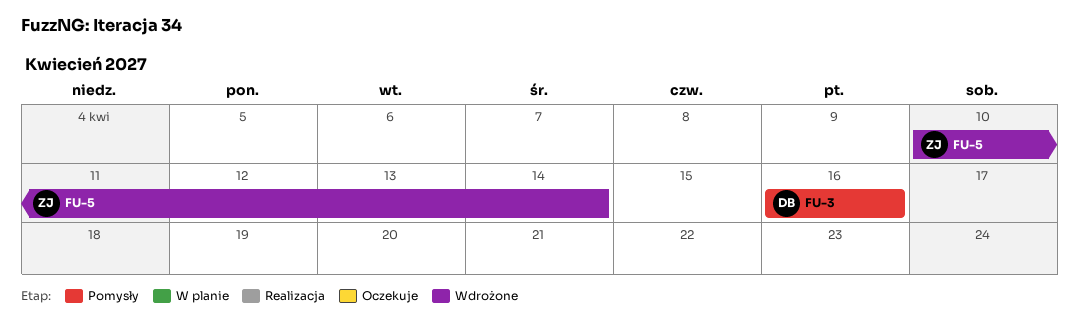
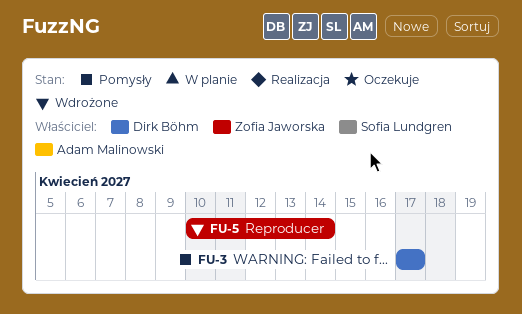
FU-3, start: Apr 16 -> Apr 17
FU-3, due: Apr 16 -> Apr 17

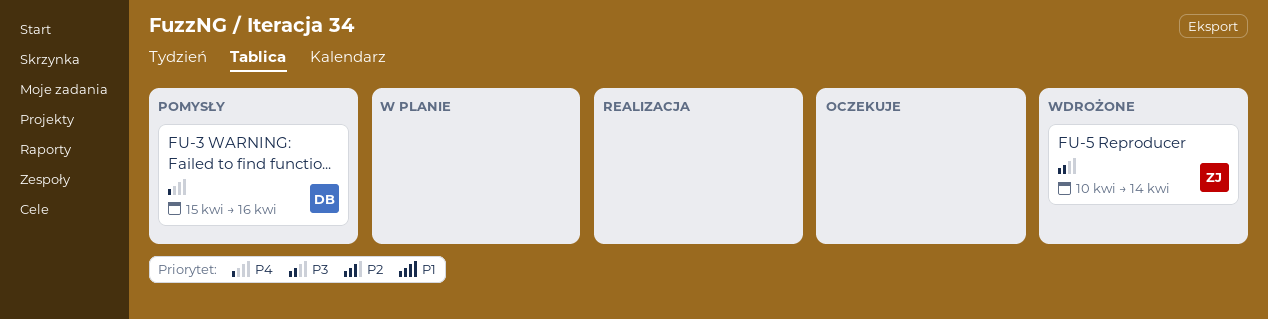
FU-3, start: Apr 17 -> Apr 15
FU-3, due: Apr 17 -> Apr 16

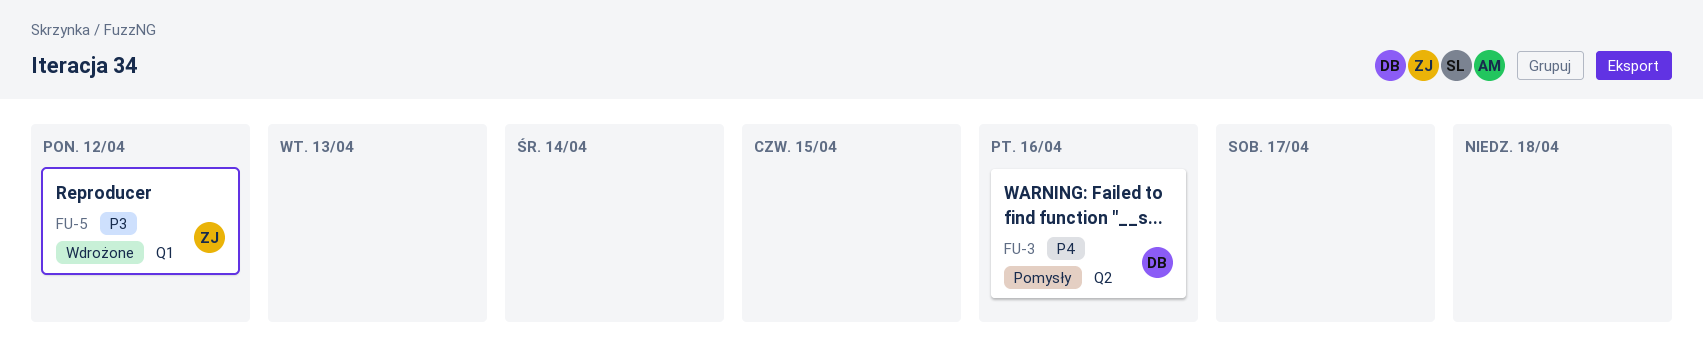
FU-5, due: Apr 14 -> Apr 12

